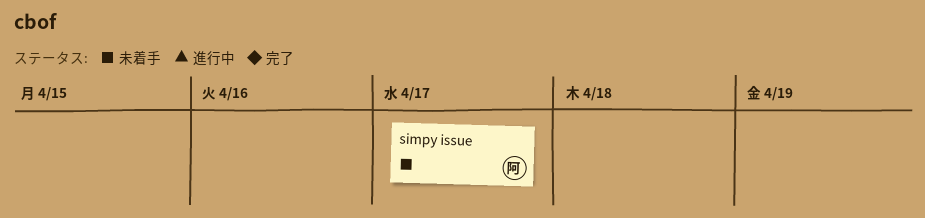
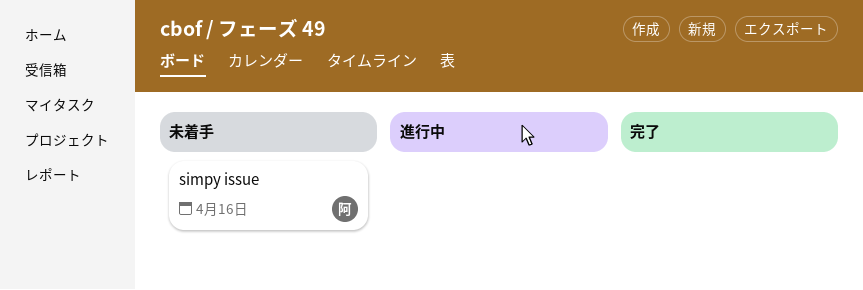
simpy issue, due: Apr 17 -> Apr 16

